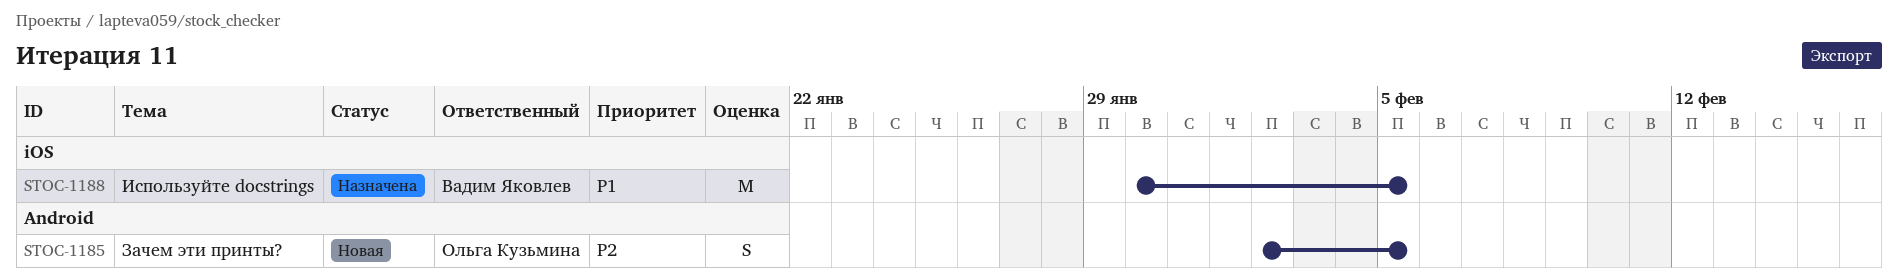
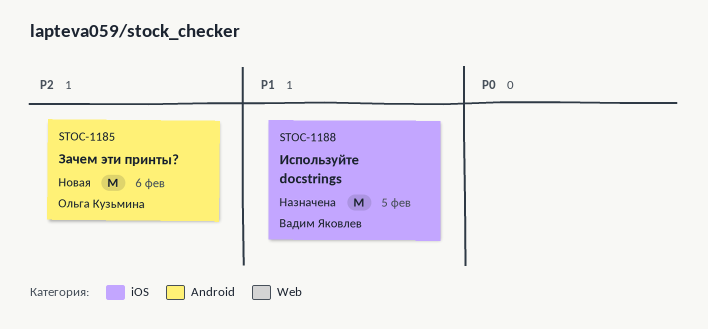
STOC-1185, estimate: S -> M
STOC-1185, due: Feb 5 -> Feb 6

